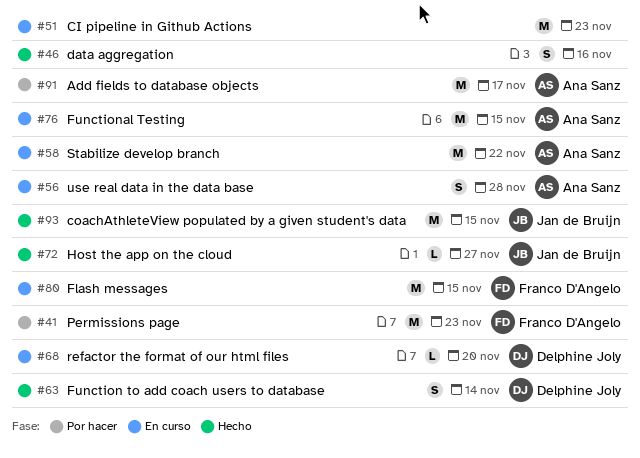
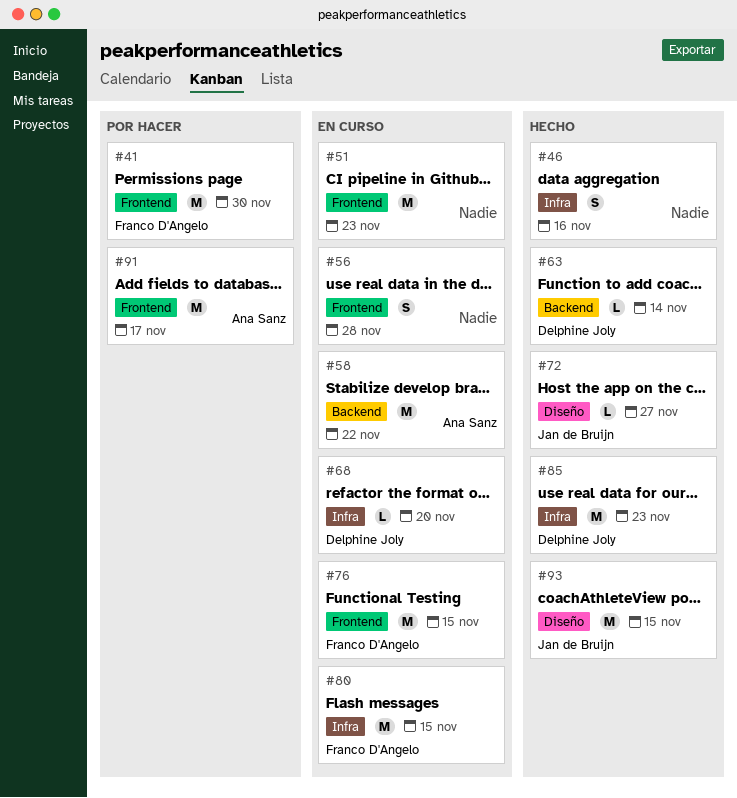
#41, due: Nov 23 -> Nov 30
#56, owner: Ana Sanz -> none
#63, estimate: S -> L
#76, owner: Ana Sanz -> Franco D'Angelo
#85: none -> present

